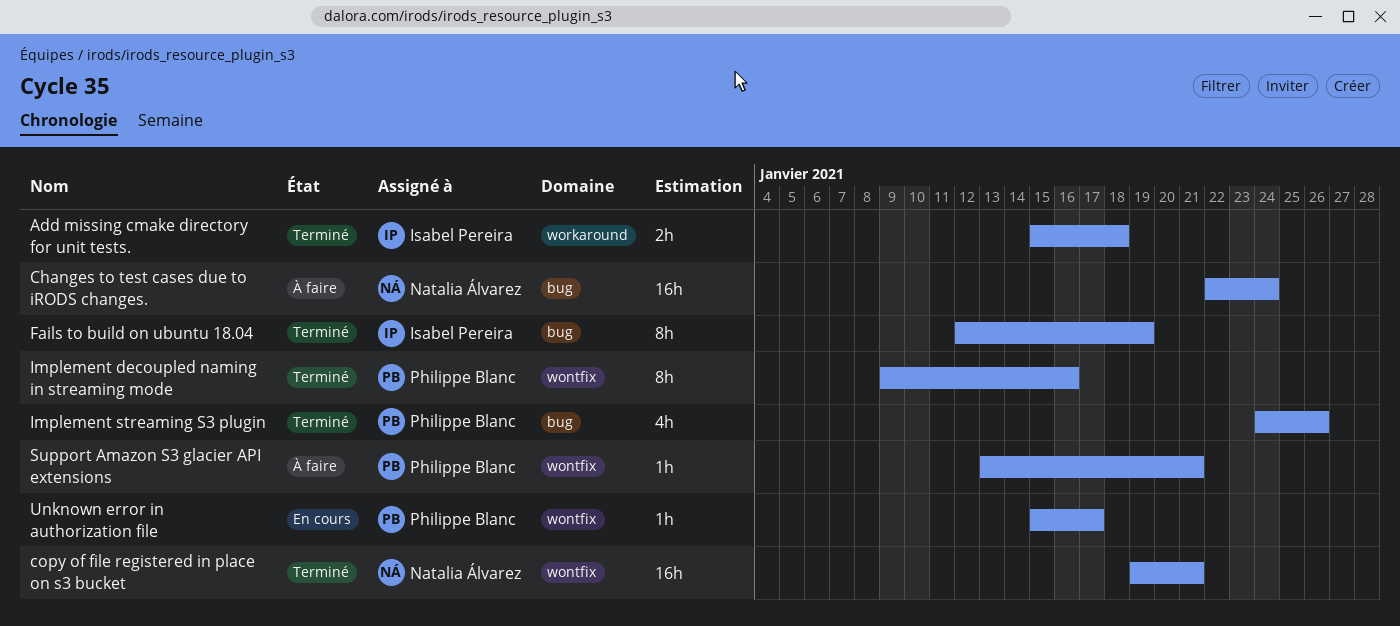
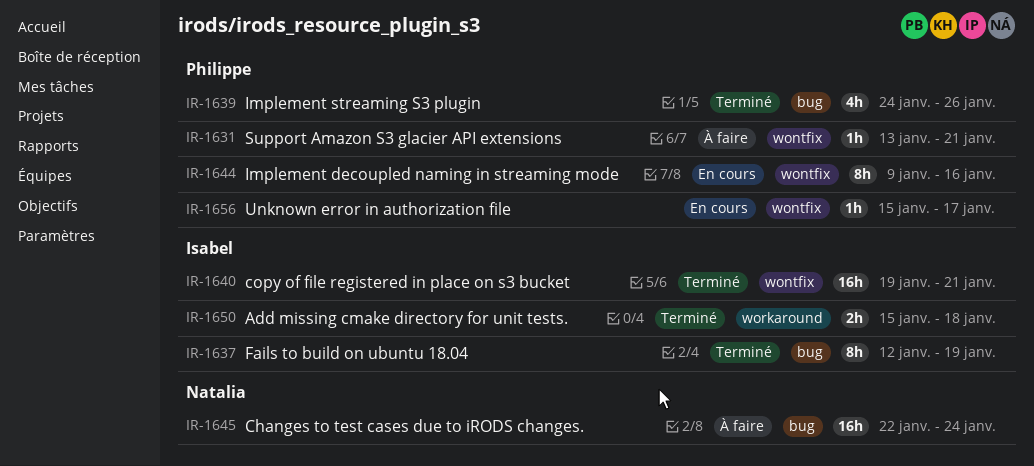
copy of file registered in place on s3 bucket, owner: Natalia Álvarez -> Isabel Pereira
Implement decoupled naming in streaming mode, status: Terminé -> En cours

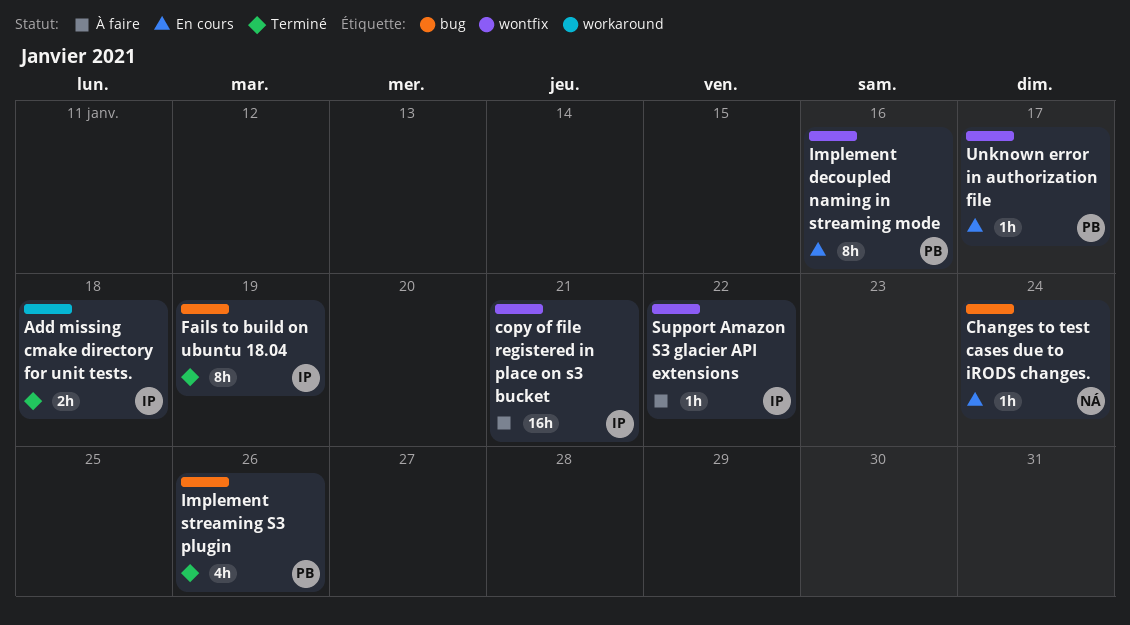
Changes to test cases due to iRODS changes., status: À faire -> En cours
Changes to test cases due to iRODS changes., estimate: 16h -> 1h
copy of file registered in place on s3 bucket, status: Terminé -> À faire
Support Amazon S3 glacier API extensions, owner: Philippe -> Isabel
Support Amazon S3 glacier API extensions, due: Jan 21 -> Jan 22

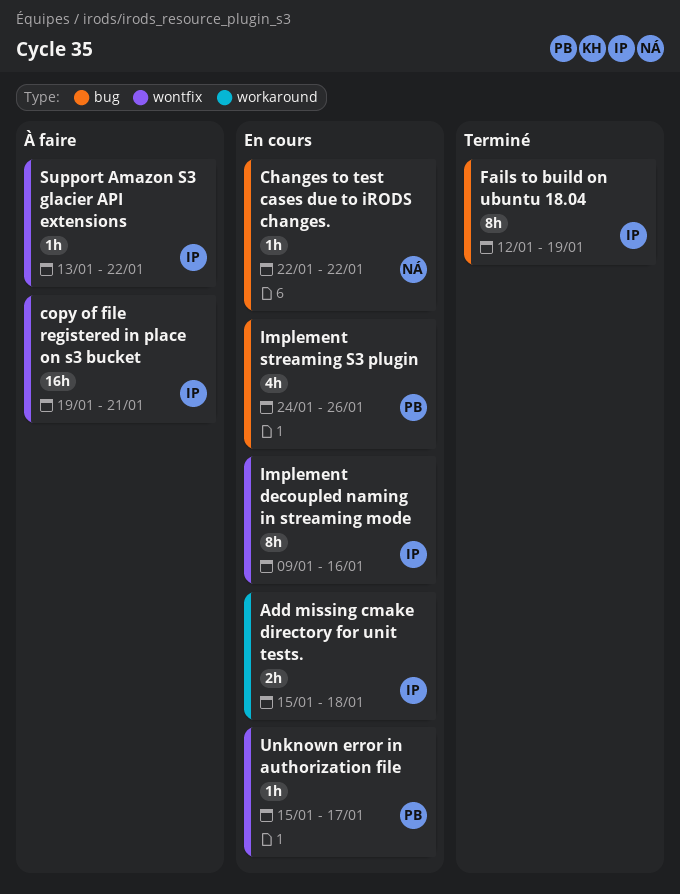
Add missing cmake directory for unit tests., status: Terminé -> En cours
Changes to test cases due to iRODS changes., due: Jan 24 -> Jan 22
Implement decoupled naming in streaming mode, owner: PB -> IP
Implement streaming S3 plugin, status: Terminé -> En cours

